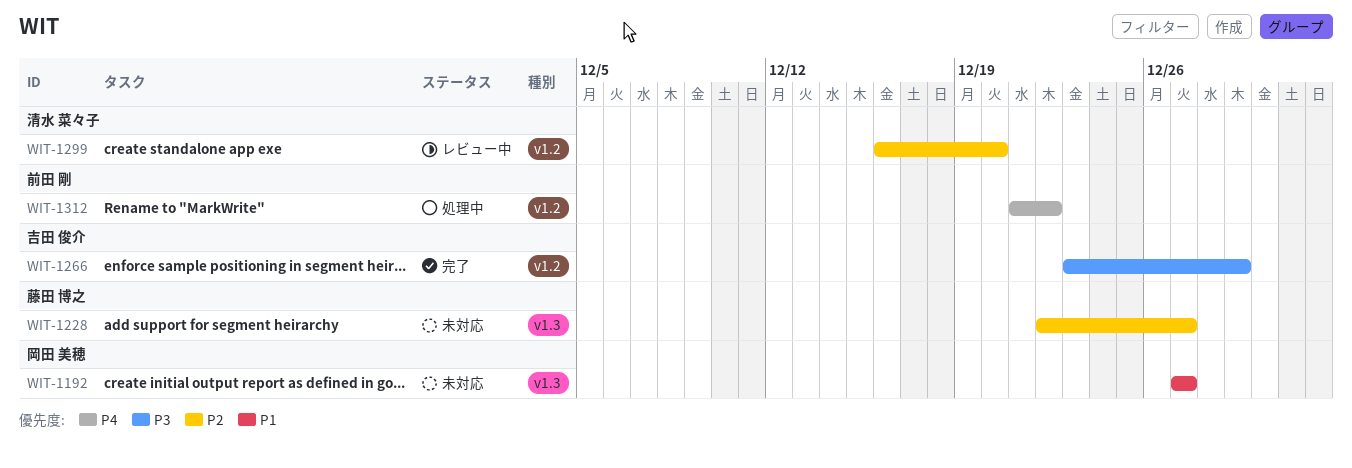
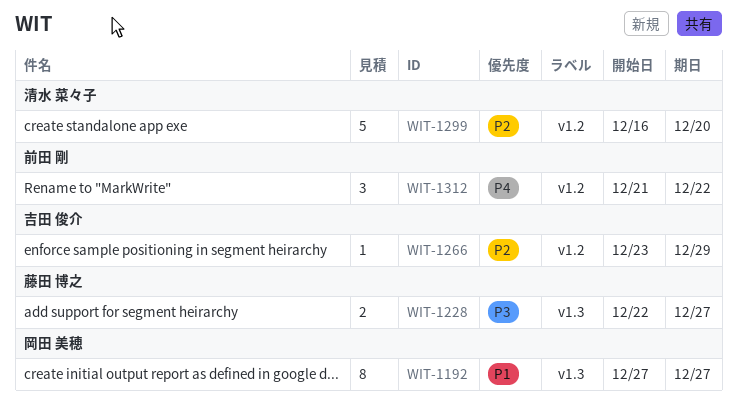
WIT-1228, priority: P2 -> P3
WIT-1266, priority: P3 -> P2

